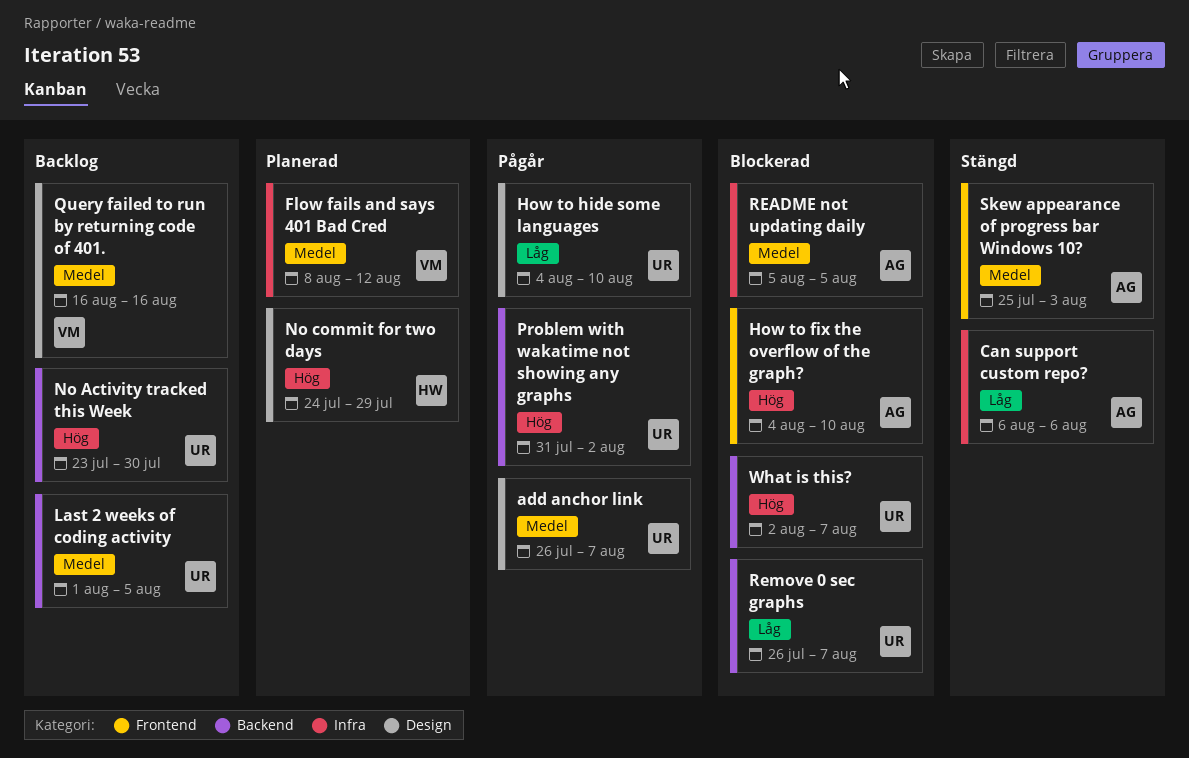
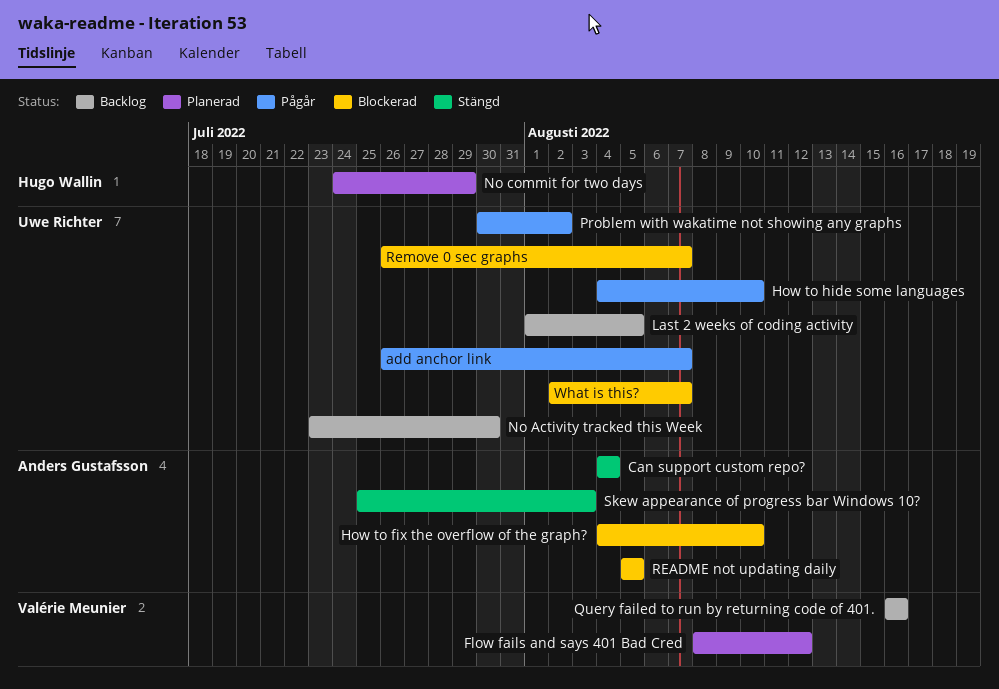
Can support custom repo?, start: Aug 6 -> Aug 4
Can support custom repo?, due: Aug 6 -> Aug 4
Problem with wakatime not showing any graphs, start: Jul 31 -> Jul 30

